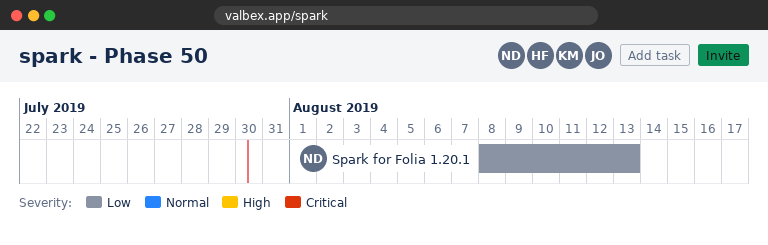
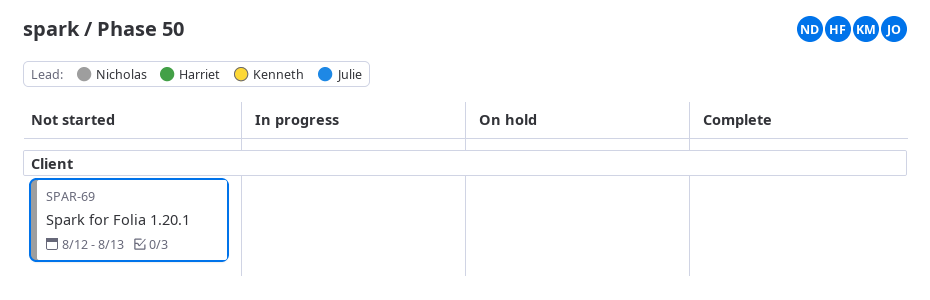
Spark for Folia 1.20.1, start: Aug 8 -> Aug 12

